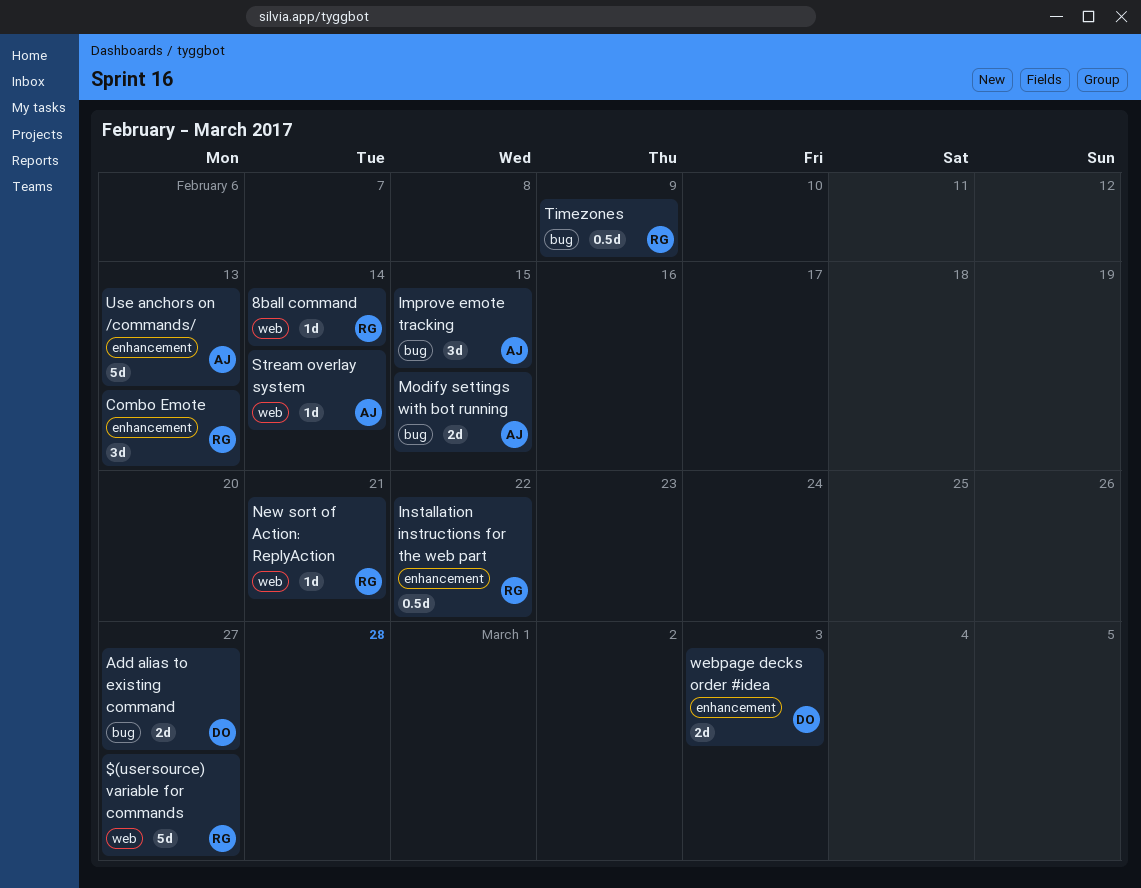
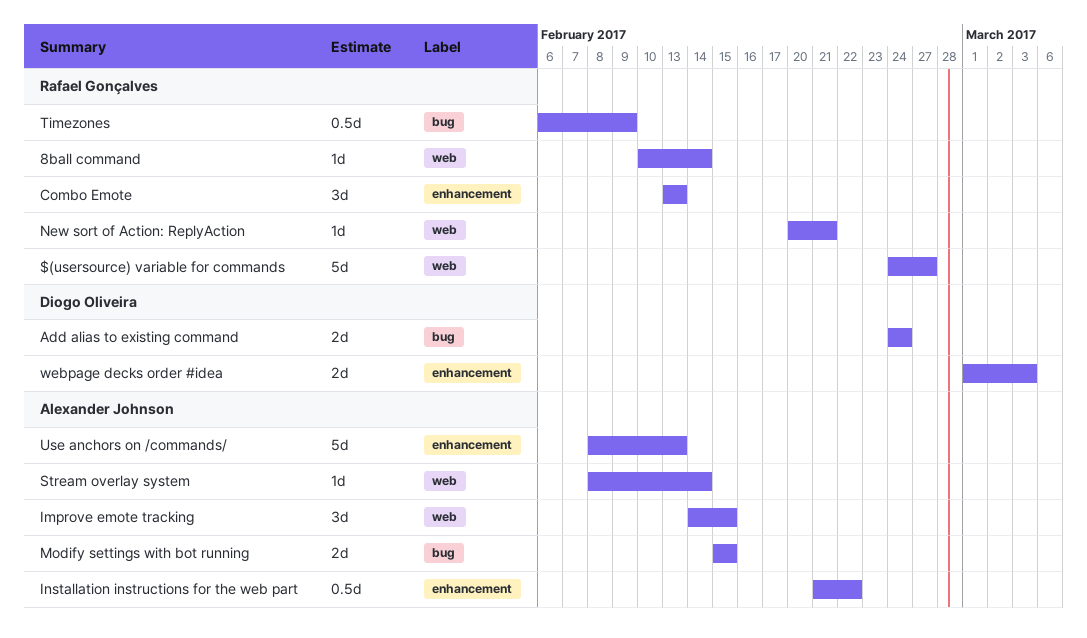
Add alias to existing command, due: Feb 27 -> Feb 24
Improve emote tracking, label: bug -> web
Installation instructions for the web part, owner: Rafael Gonçalves -> Alexander Johnson

